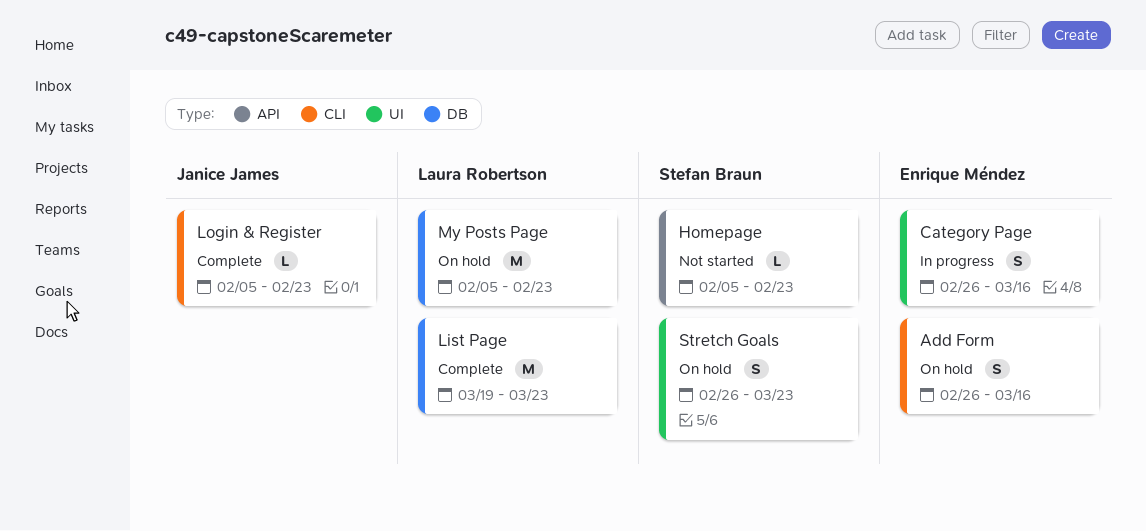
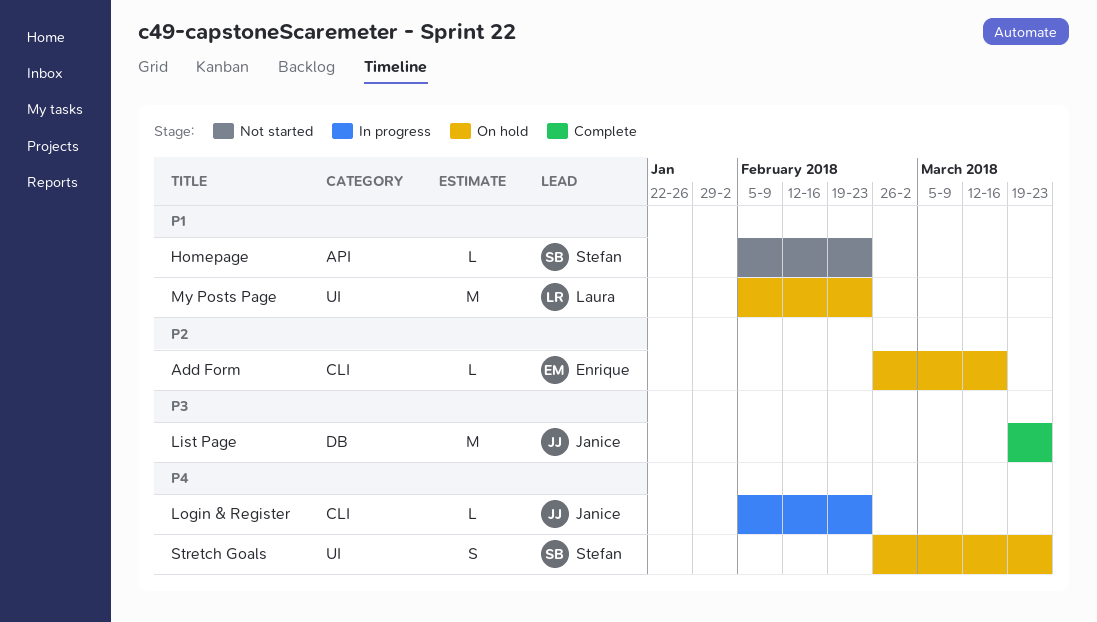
Add Form, estimate: S -> L
Category Page: present -> none
List Page, owner: Laura Robertson -> Janice James
Login & Register, status: Complete -> In progress
My Posts Page, label: DB -> UI

